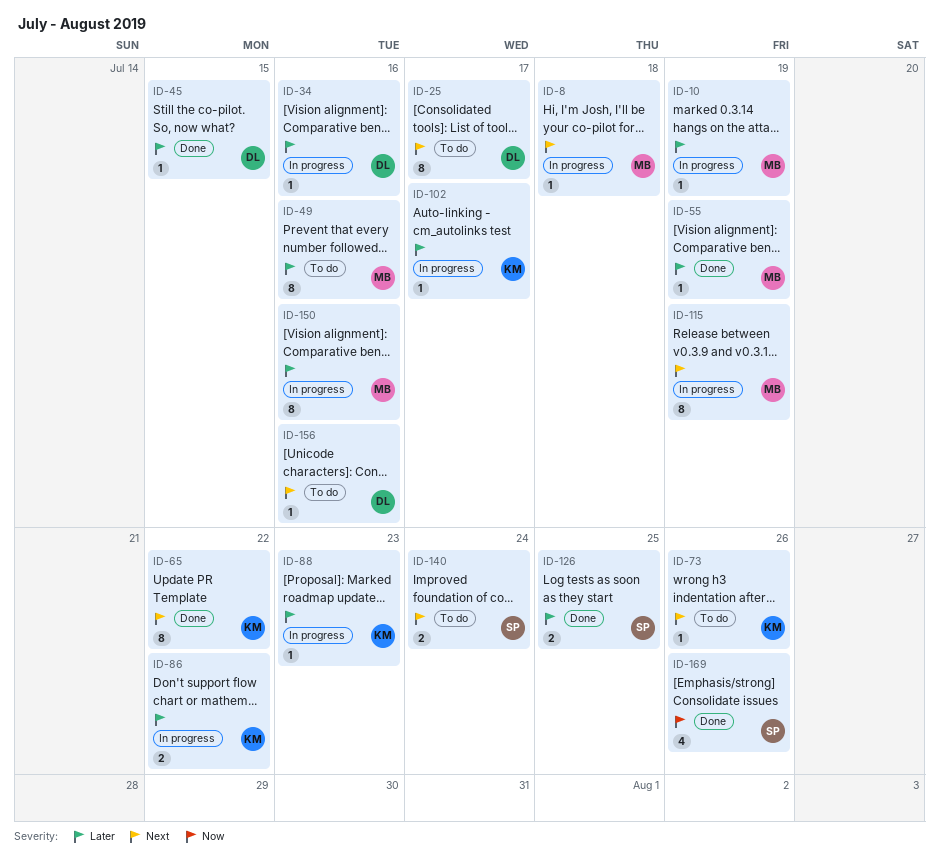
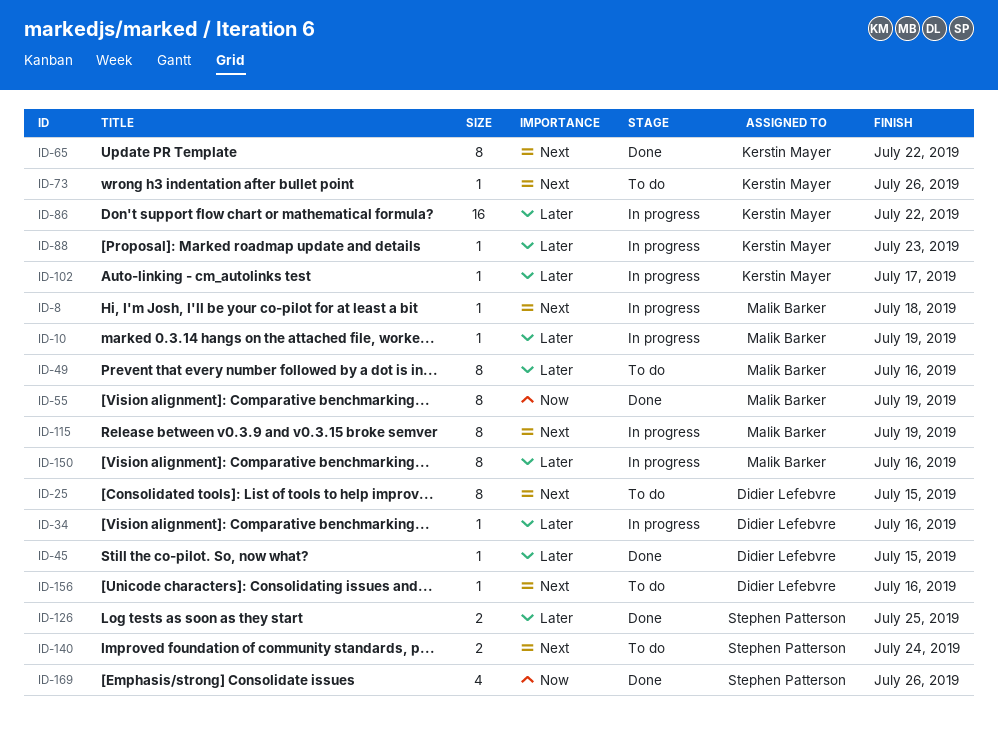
ID-25, due: Jul 17 -> Jul 15
ID-55, priority: Later -> Now
ID-55, estimate: 1 -> 8
ID-86, estimate: 2 -> 16

